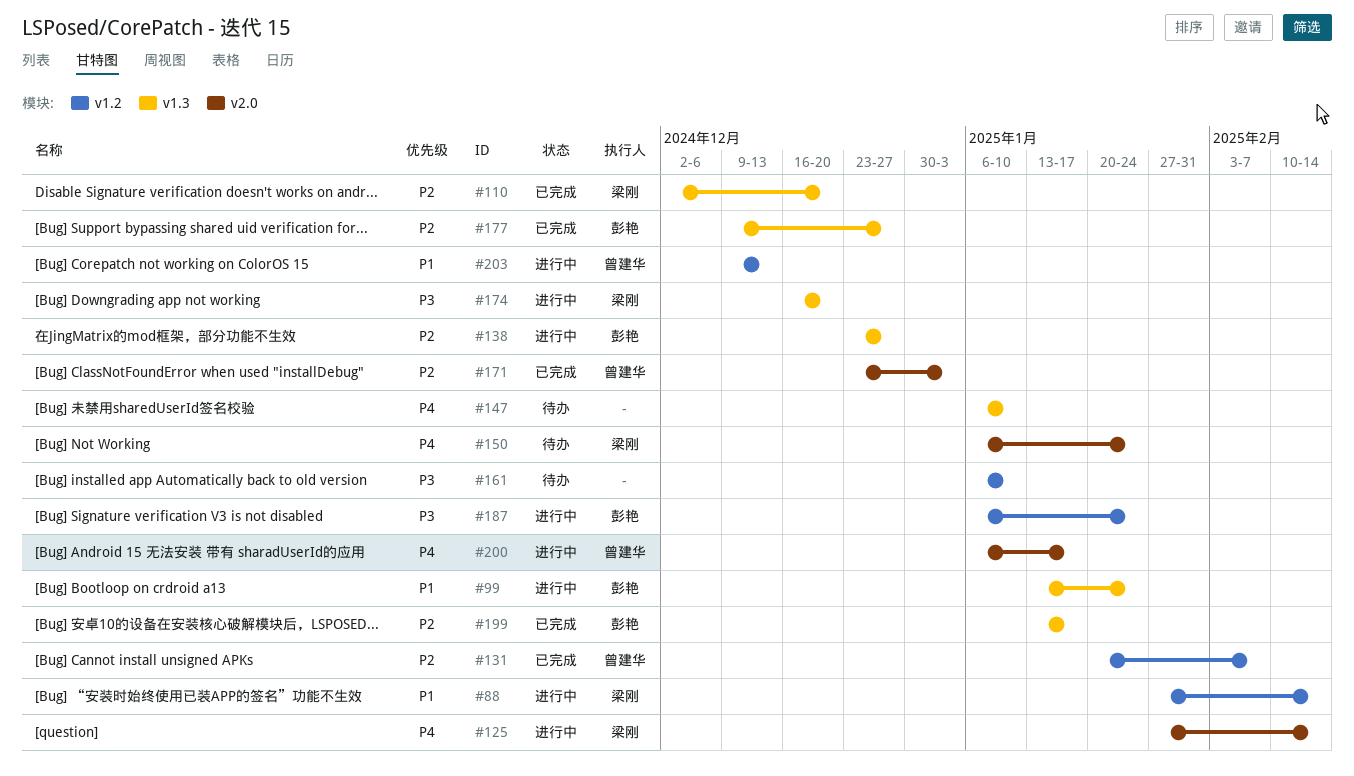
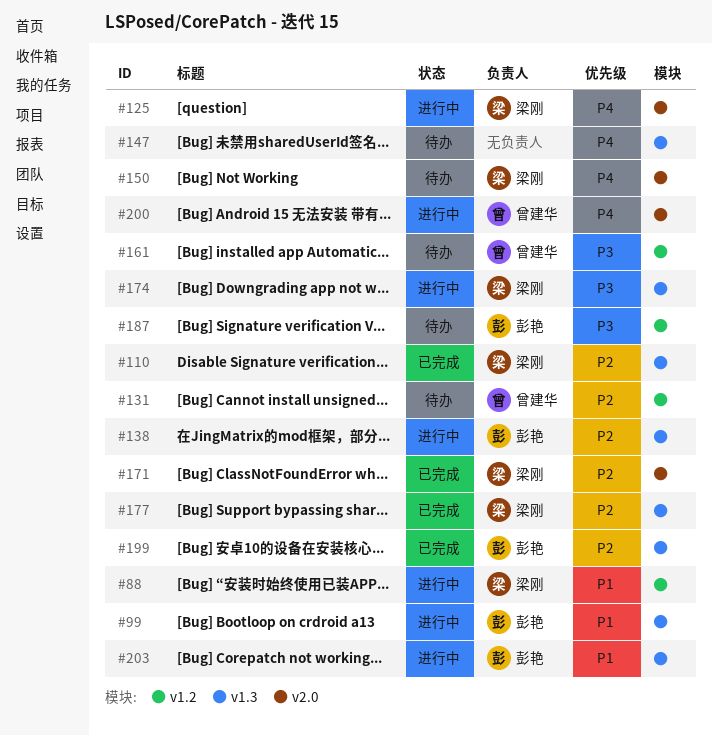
#131, status: 已完成 -> 待办
#161, owner: none -> 曾建华
#171, owner: 曾建华 -> 梁刚
#177, owner: 彭艳 -> 梁刚
#187, status: 进行中 -> 待办
#203, owner: 曾建华 -> 彭艳
#203, label: v1.2 -> v1.3

